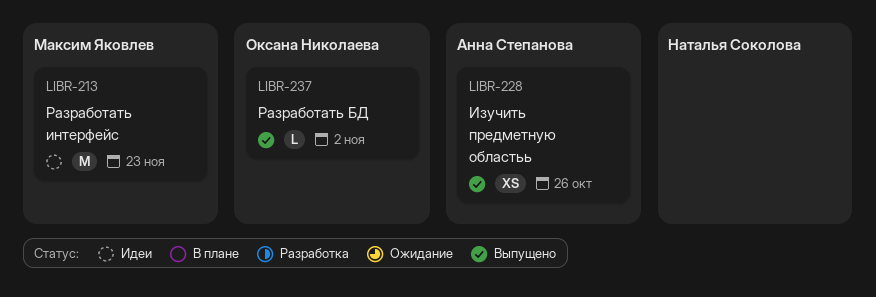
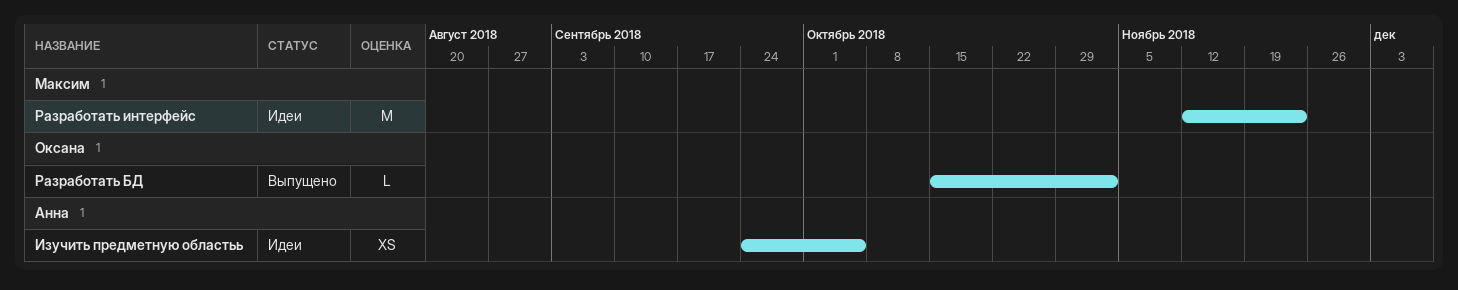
Изучить предметную областьь, status: Выпущено -> Идеи
Изучить предметную областьь, due: Oct 26 -> Oct 5

